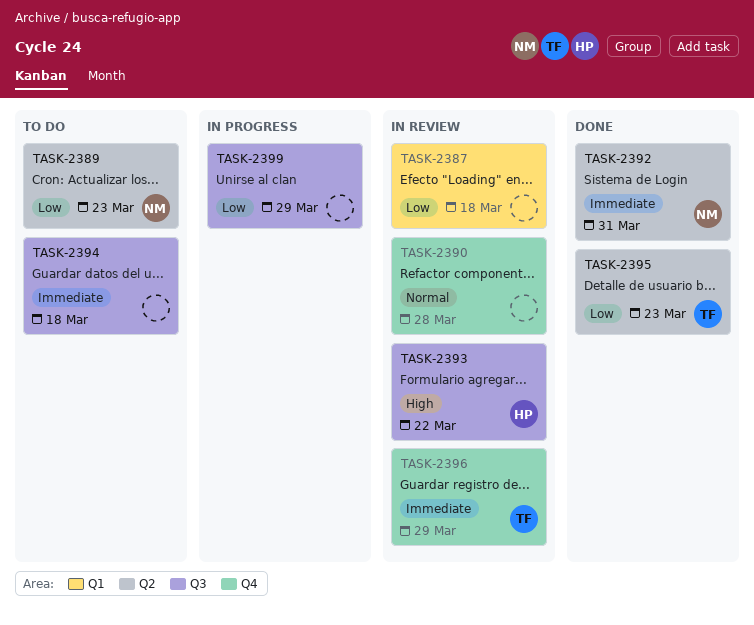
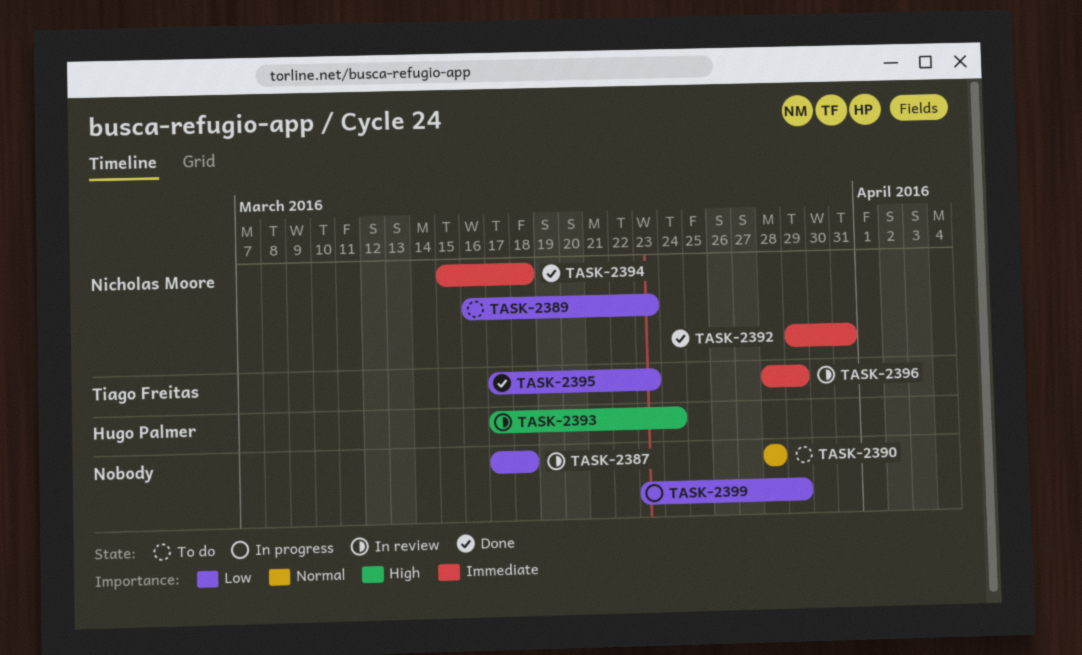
TASK-2390, status: In review -> To do
TASK-2393, due: Mar 22 -> Mar 24
TASK-2394, status: To do -> Done
TASK-2394, owner: none -> Nicholas Moore

